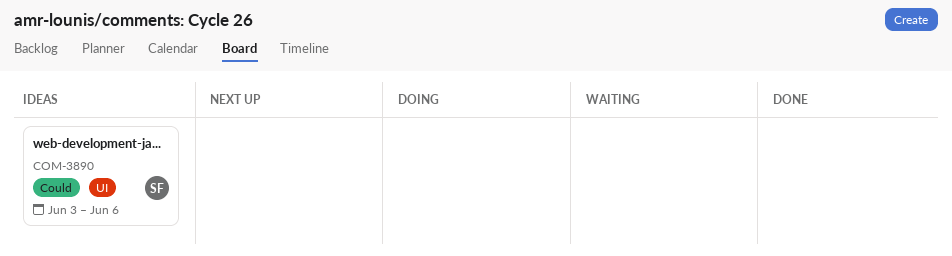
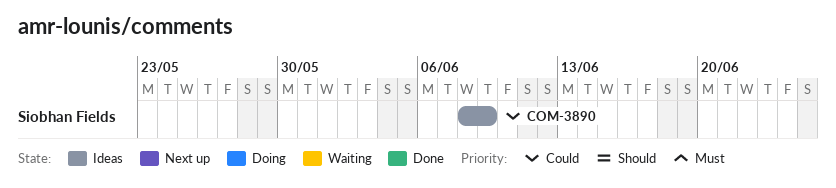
COM-3890, start: Jun 3 -> Jun 8
COM-3890, due: Jun 6 -> Jun 9

